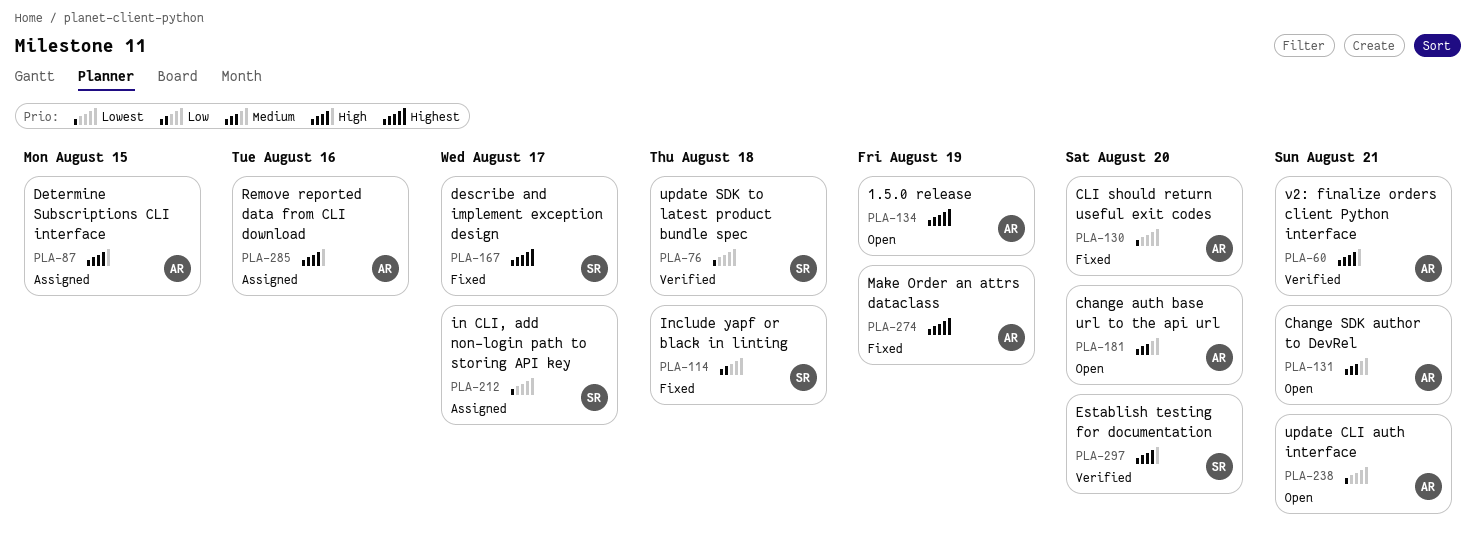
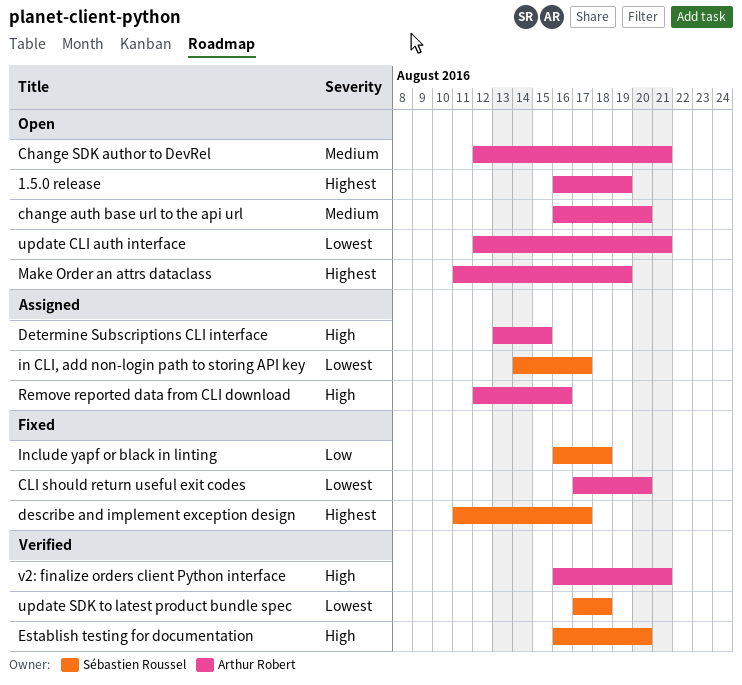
Make Order an attrs dataclass, status: Fixed -> Open

